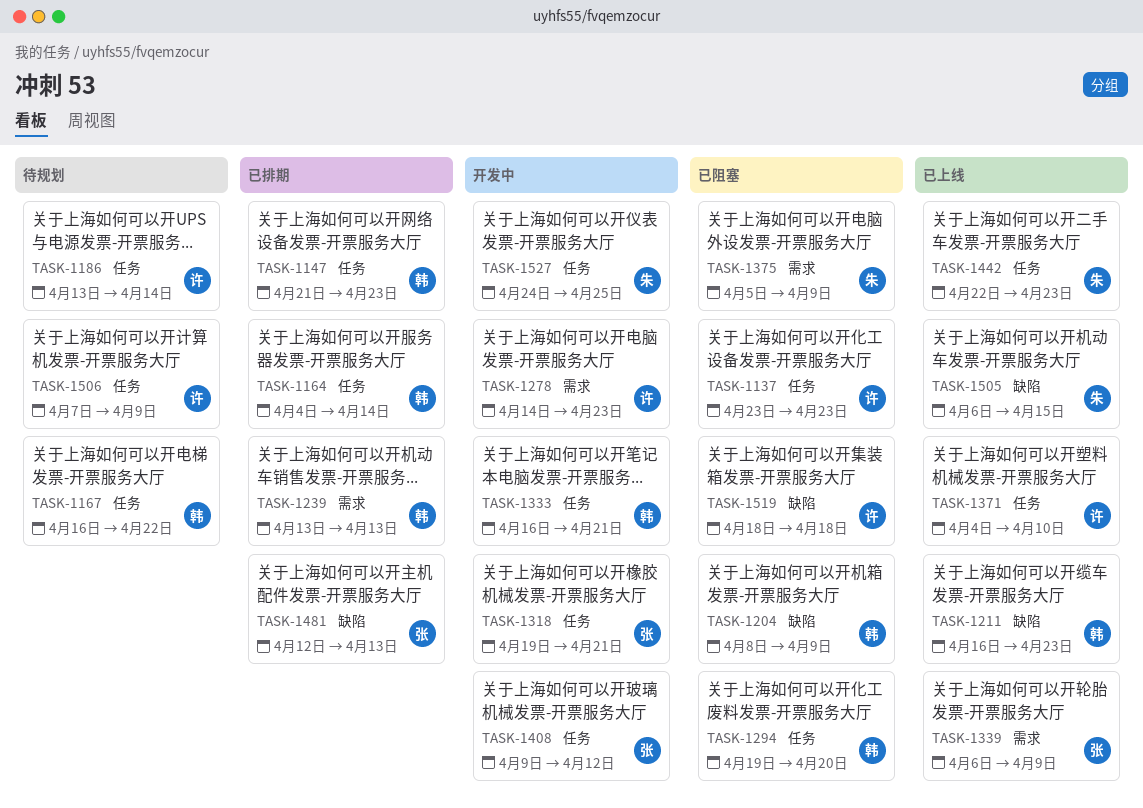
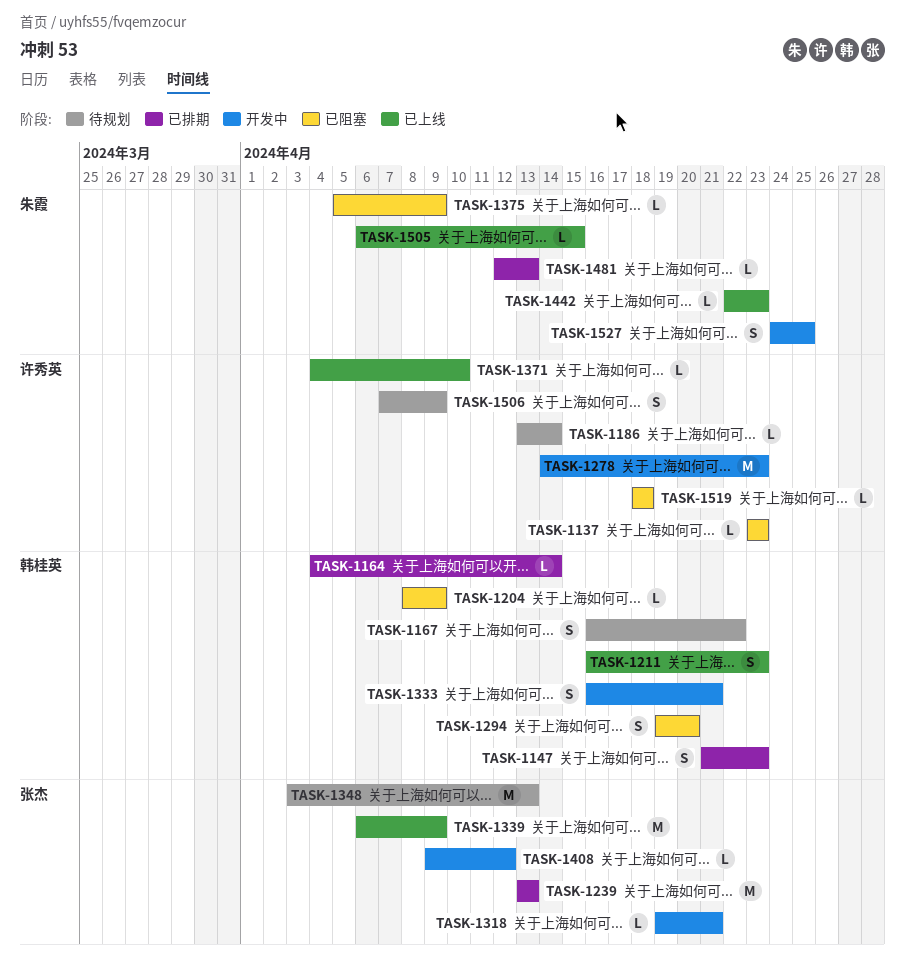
TASK-1239, owner: 韩桂英 -> 张杰
TASK-1348: none -> present
TASK-1481, owner: 张杰 -> 朱霞

